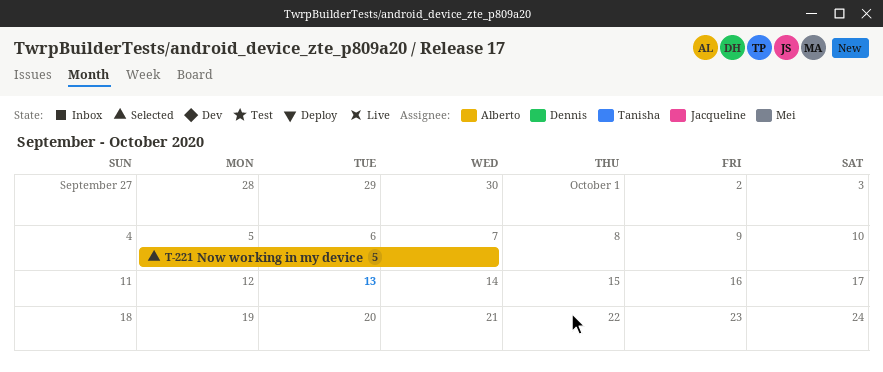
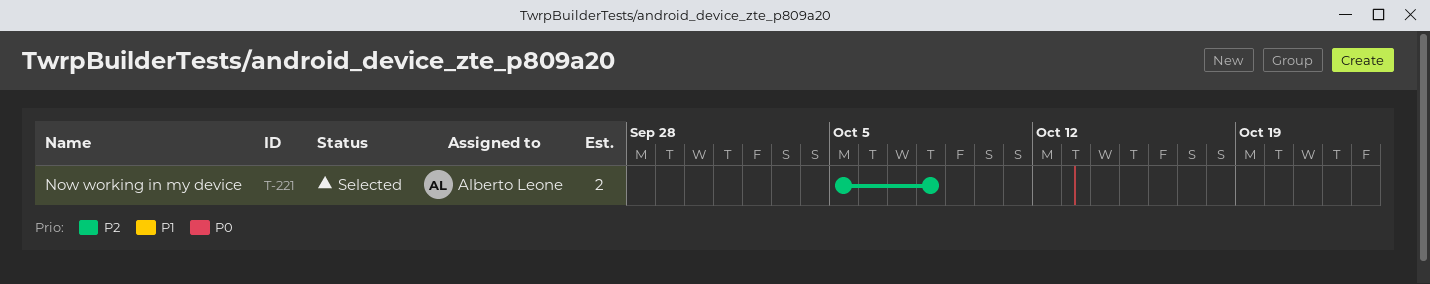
T-221, estimate: 5 -> 2
T-221, due: Oct 7 -> Oct 8

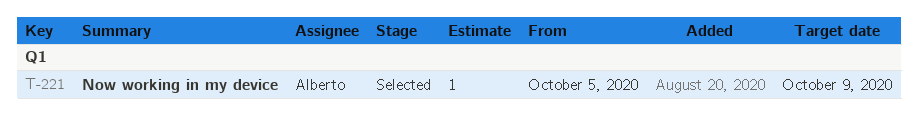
T-221, estimate: 2 -> 1
T-221, due: Oct 8 -> Oct 9

